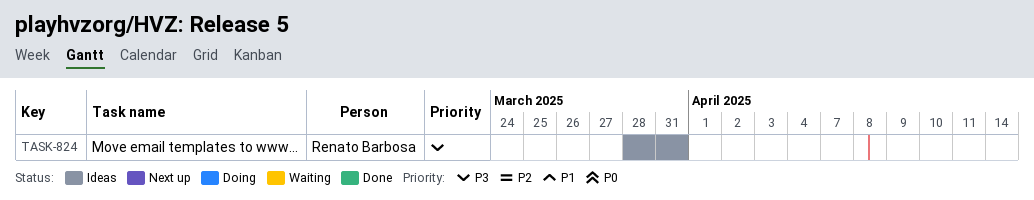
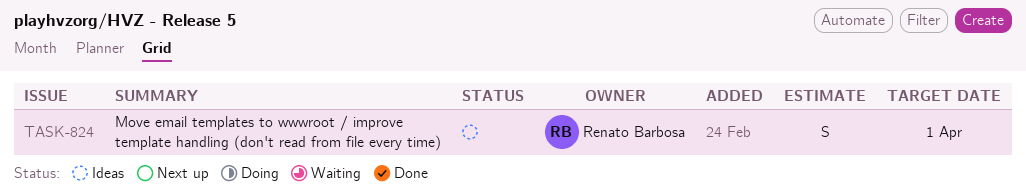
TASK-824, due: Mar 31 -> Apr 1

